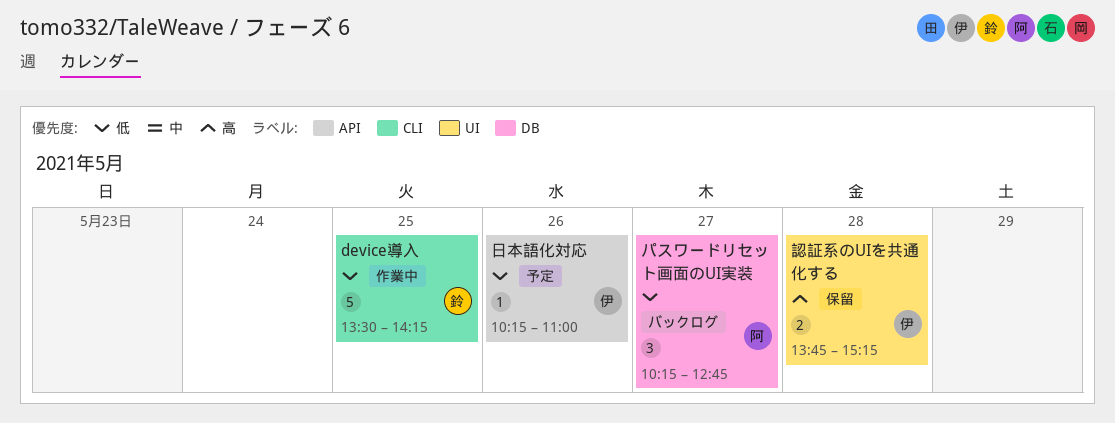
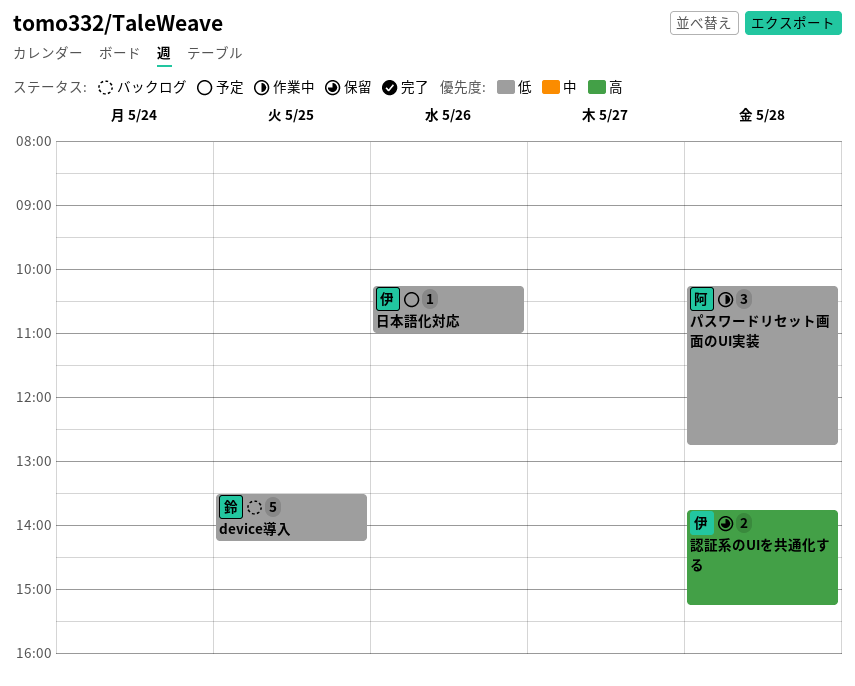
device導入, status: 作業中 -> バックログ
パスワードリセット画面のUI実装, status: バックログ -> 作業中
パスワードリセット画面のUI実装, day: May 27 -> May 28

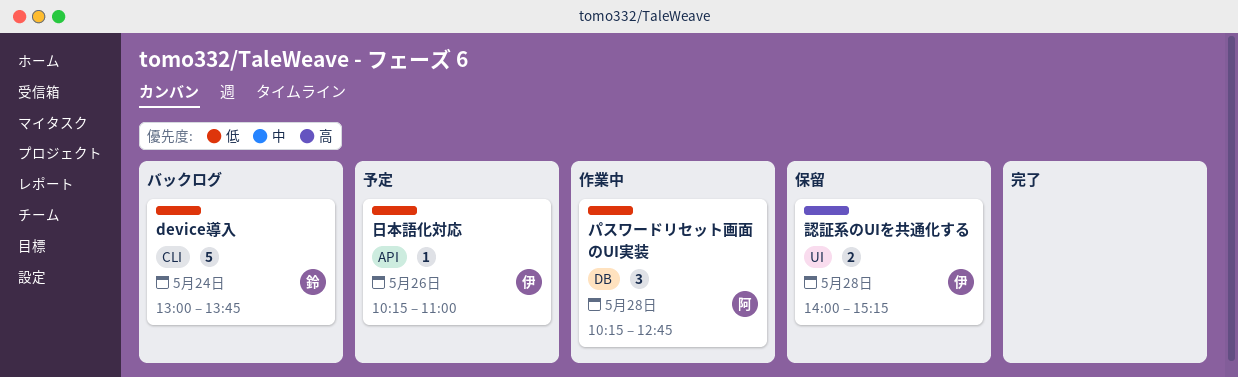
device導入, day: May 25 -> May 24
device導入, begins: 13:30 -> 13:00
device導入, ends: 14:15 -> 13:45
認証系のUIを共通化する, begins: 13:45 -> 14:00

